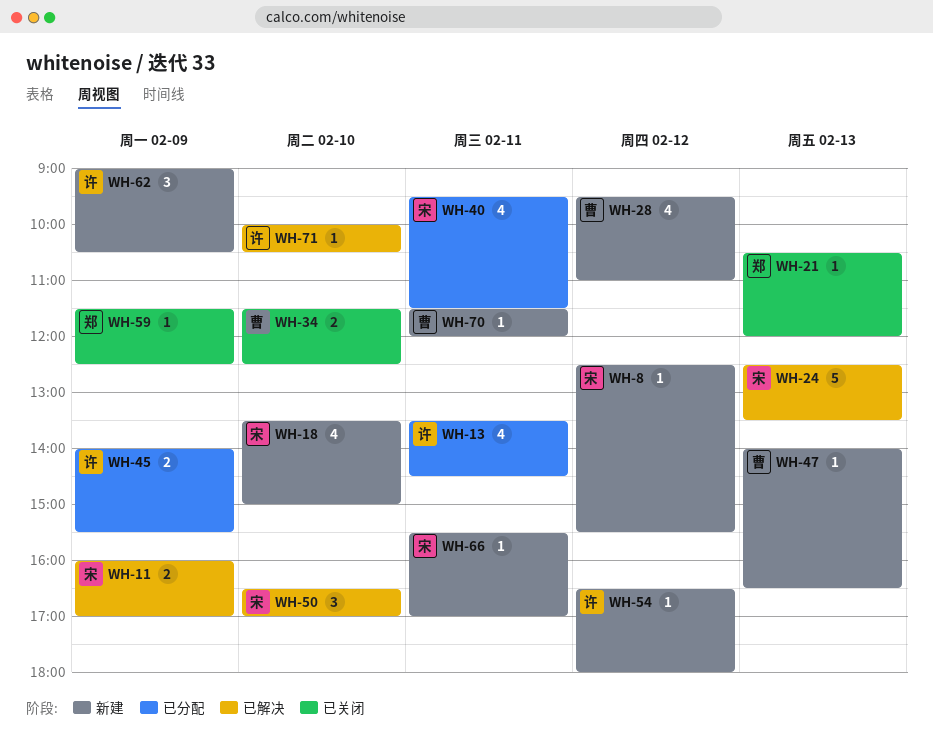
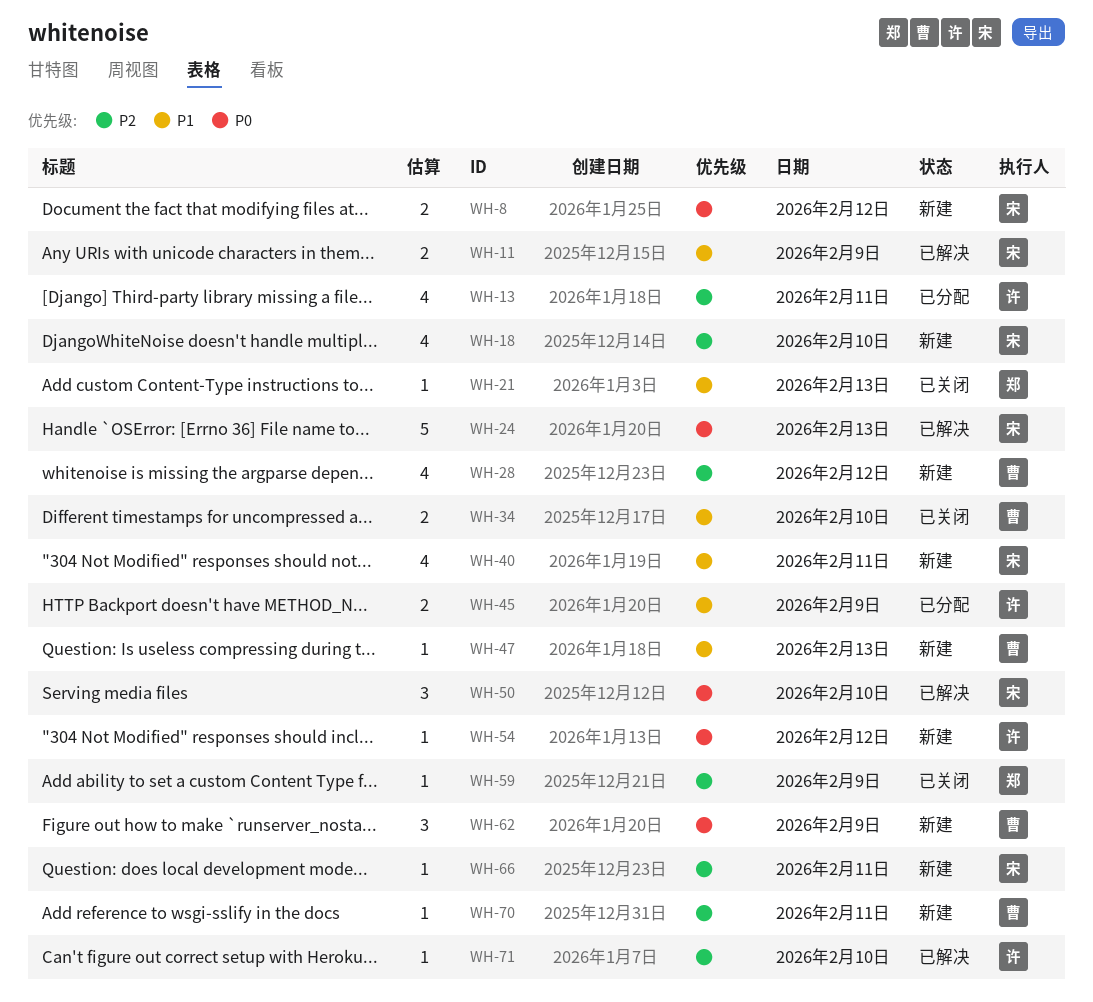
WH-8, estimate: 1 -> 2
WH-40, status: 已分配 -> 新建
WH-62, owner: 许 -> 曹

